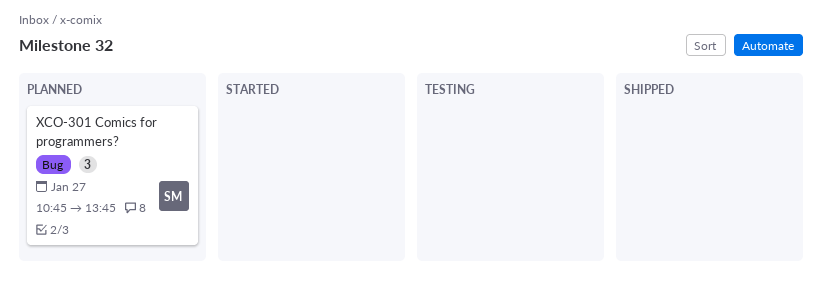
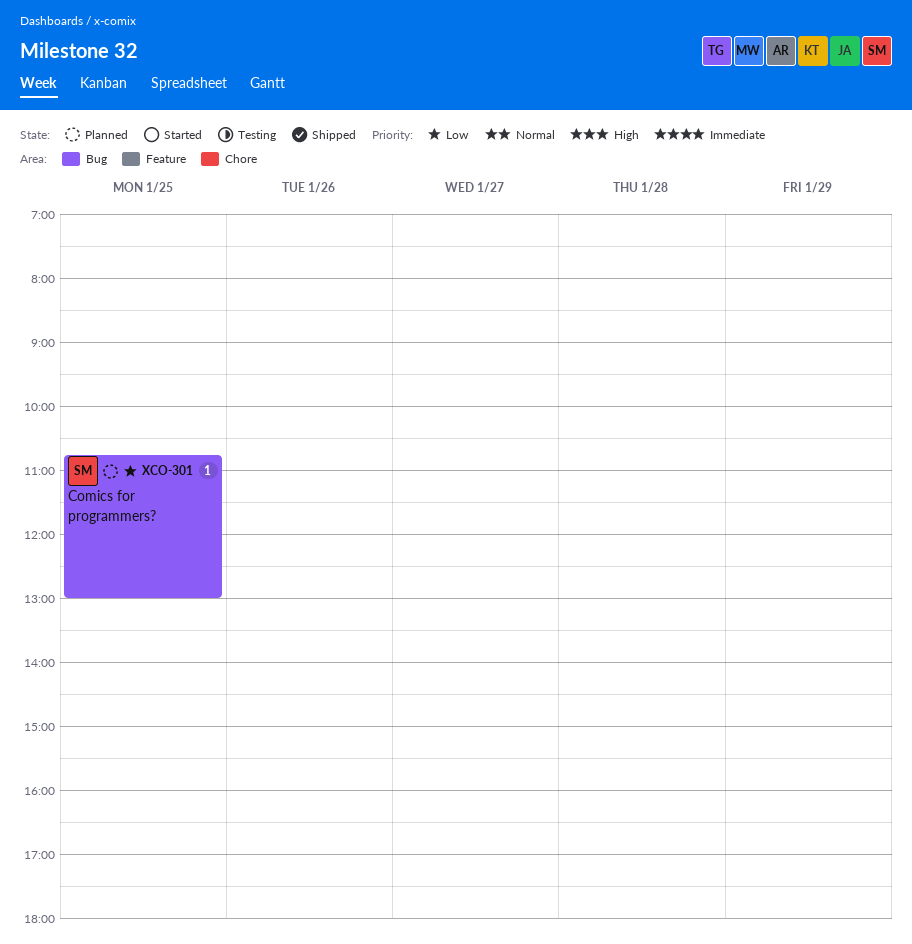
XCO-301, estimate: 3 -> 1
XCO-301, day: Jan 27 -> Jan 25
XCO-301, ends: 13:45 -> 13:00

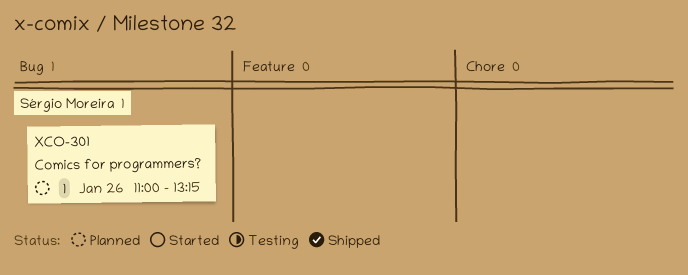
XCO-301, day: Jan 25 -> Jan 26
XCO-301, begins: 10:45 -> 11:00
XCO-301, ends: 13:00 -> 13:15

